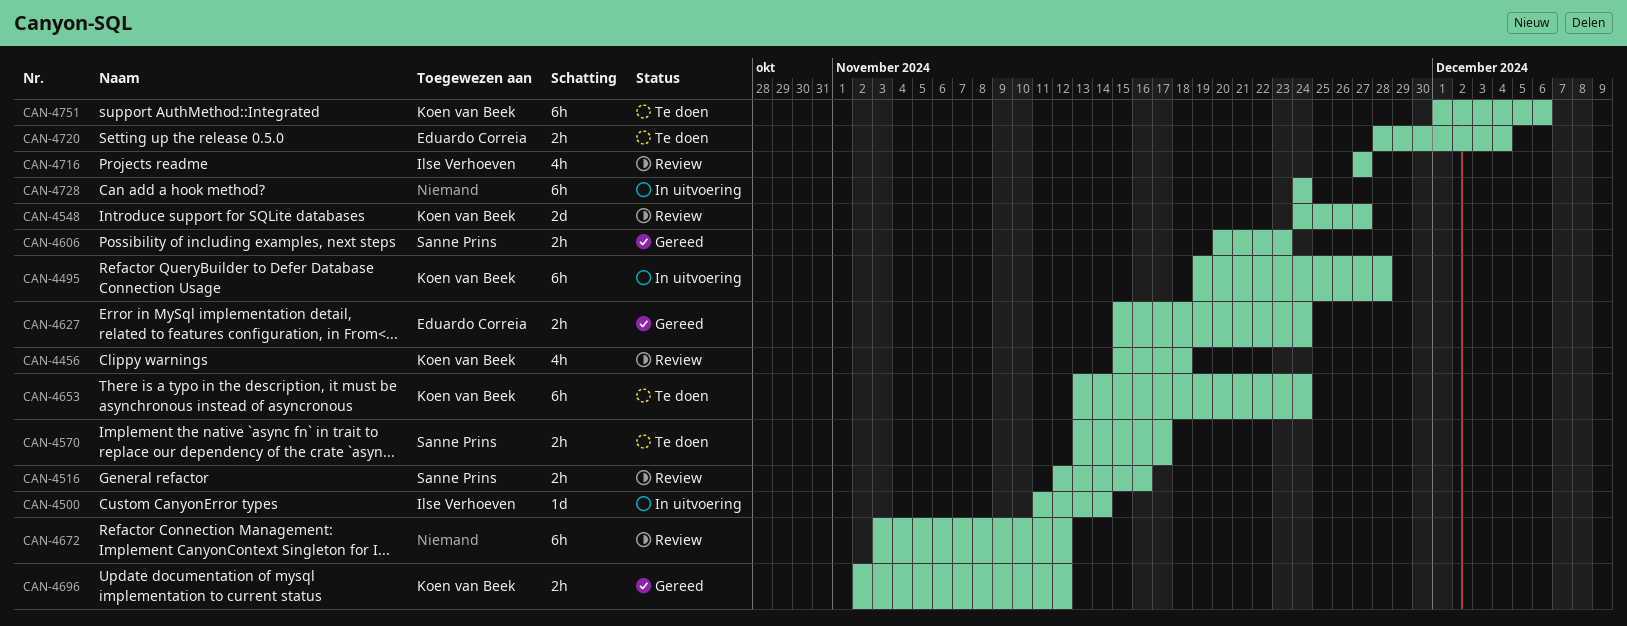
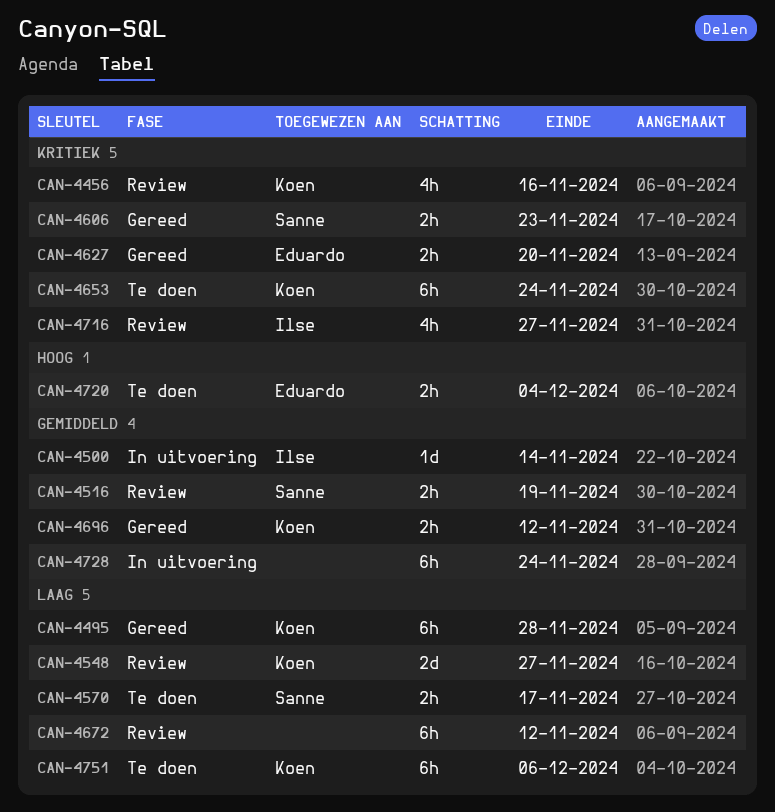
CAN-4456, due: Nov 18 -> Nov 16
CAN-4495, status: In uitvoering -> Gereed
CAN-4516, due: Nov 16 -> Nov 19
CAN-4627, due: Nov 24 -> Nov 20

